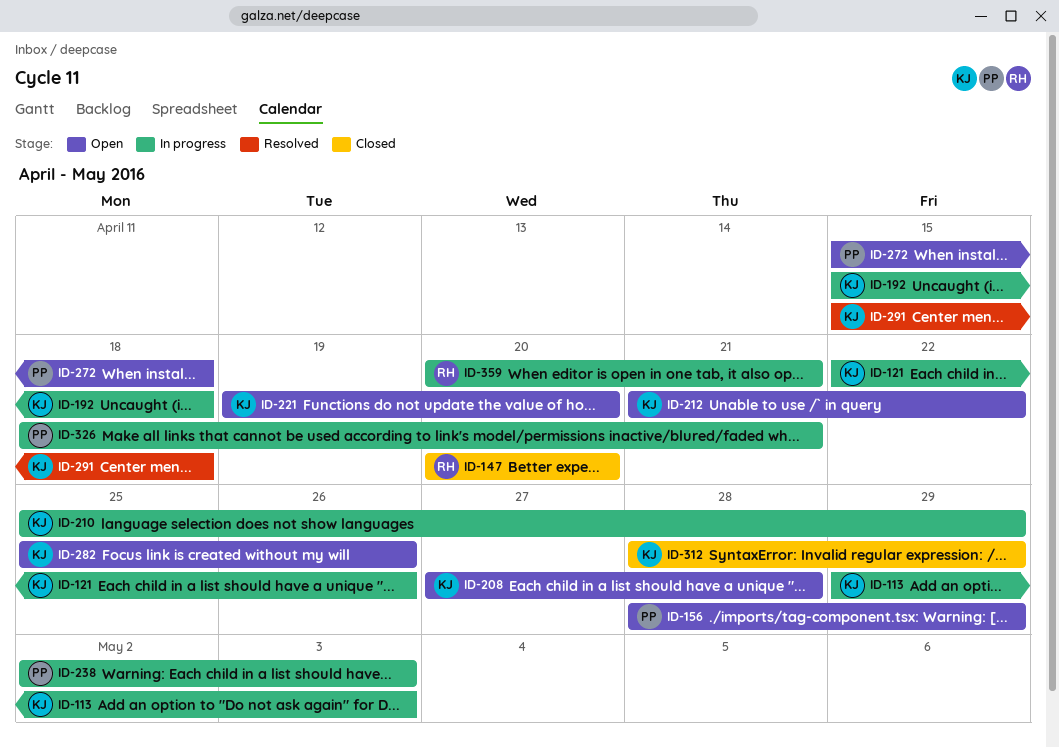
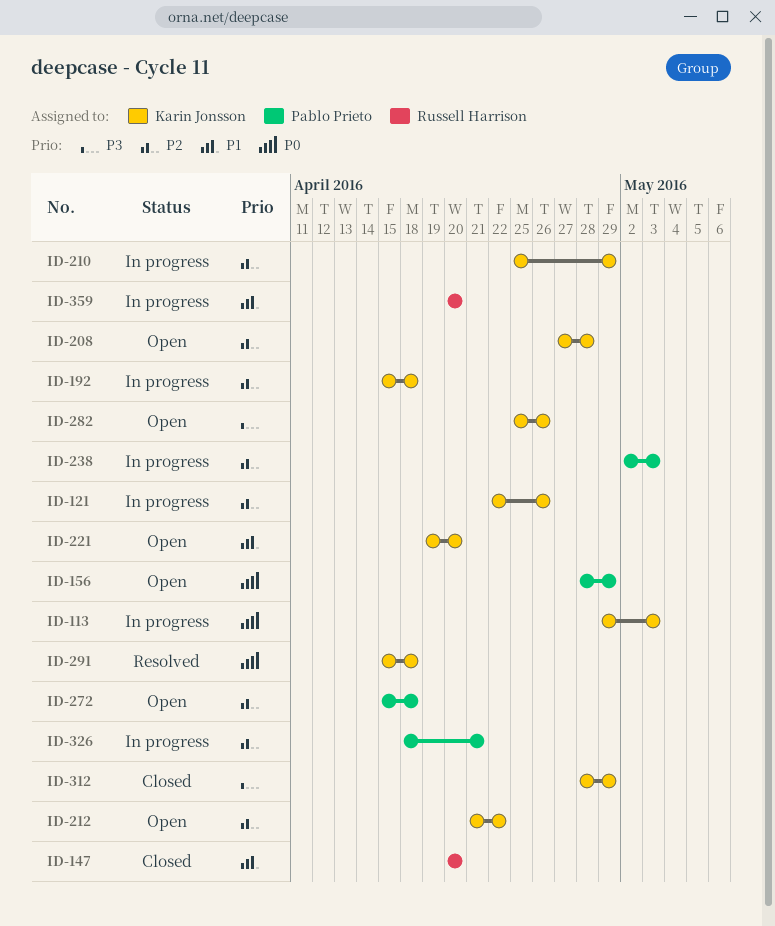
ID-359, due: Apr 21 -> Apr 20

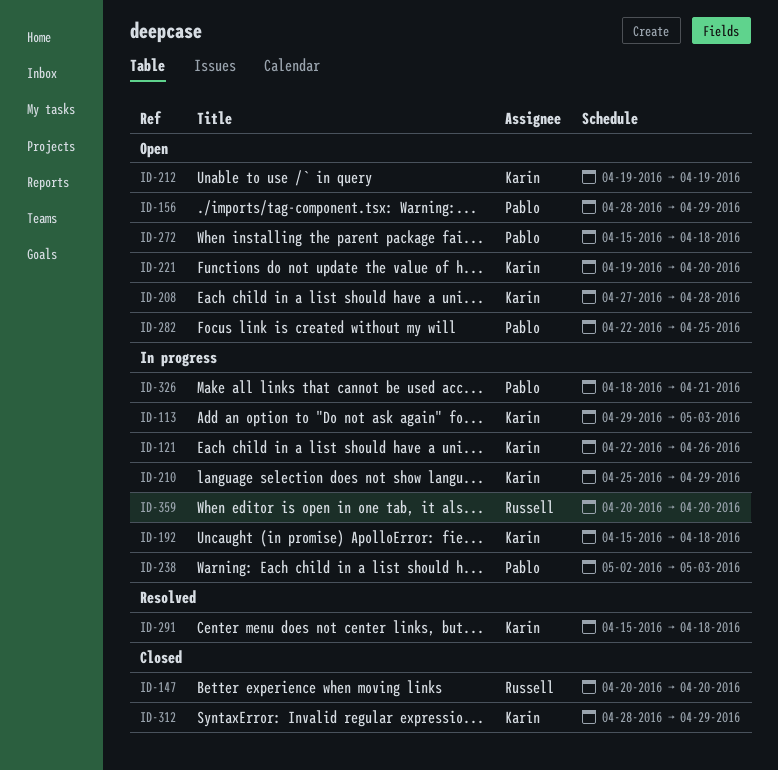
ID-212, start: Apr 21 -> Apr 19
ID-212, due: Apr 22 -> Apr 19
ID-282, owner: Karin Jonsson -> Pablo Prieto
ID-282, start: Apr 25 -> Apr 22
ID-282, due: Apr 26 -> Apr 25

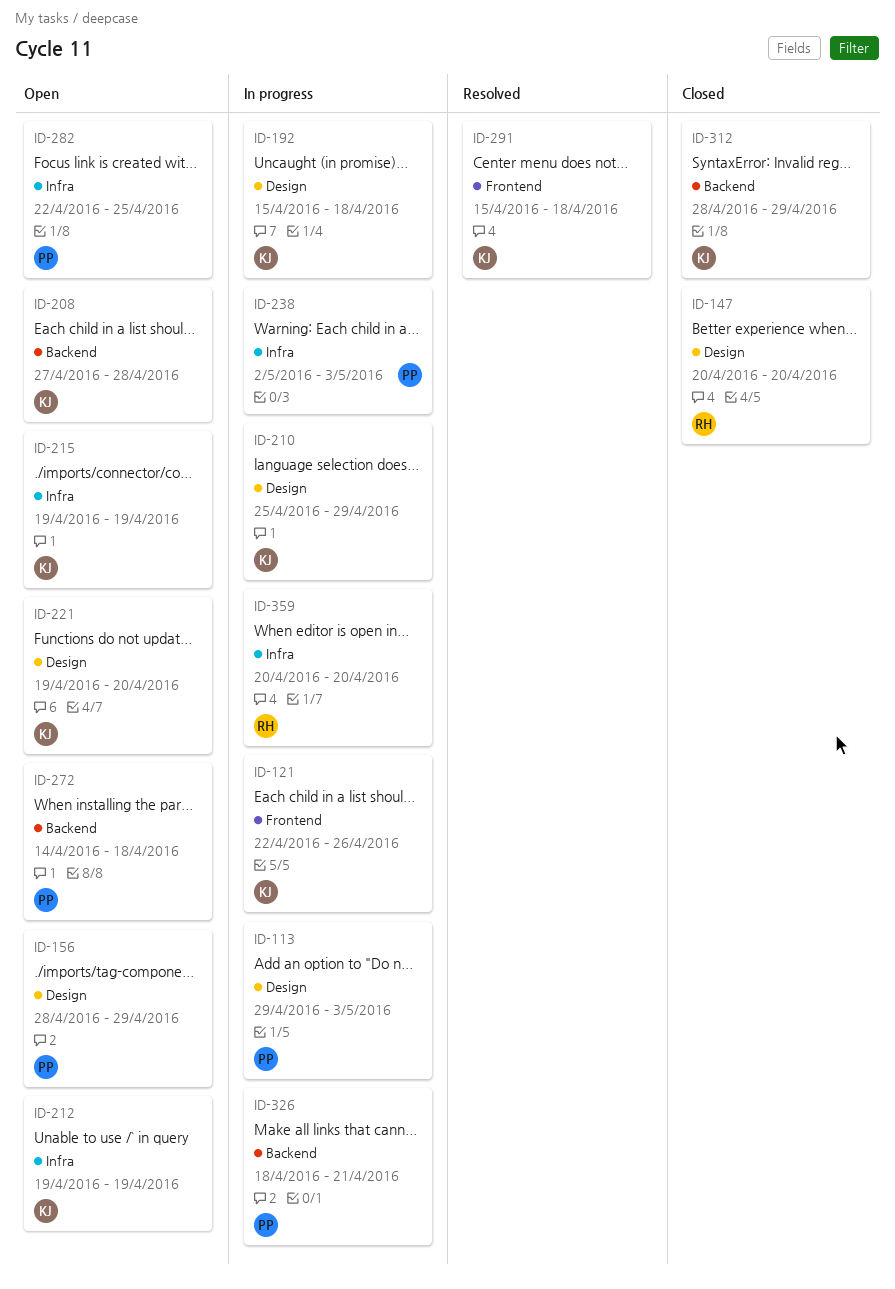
ID-113, owner: Karin -> Pablo
ID-215: none -> present
ID-272, start: Apr 15 -> Apr 14

